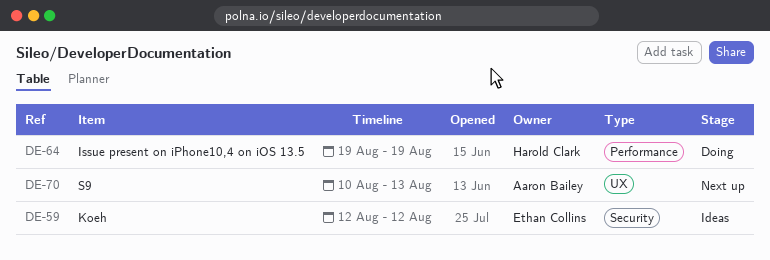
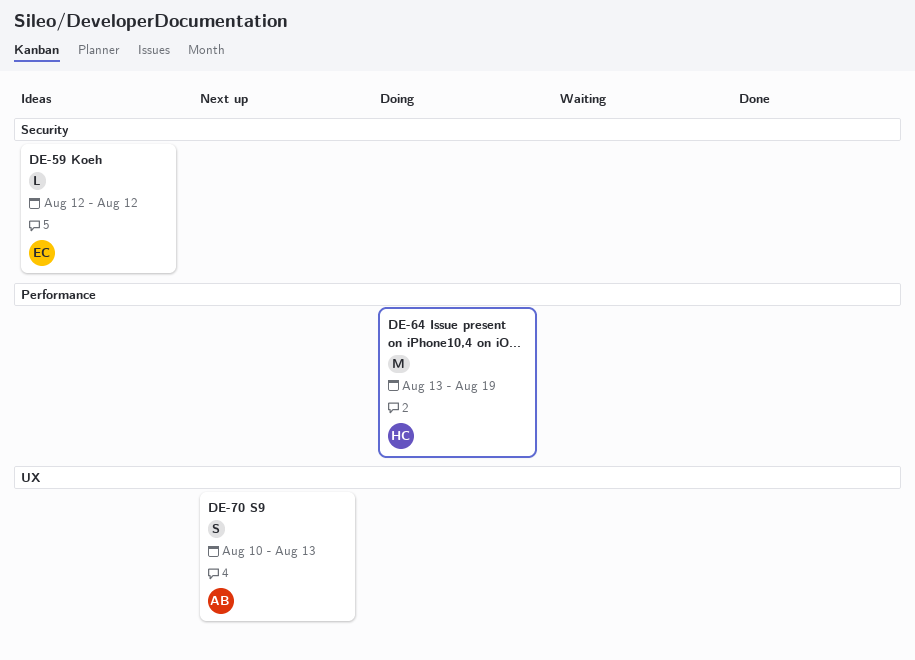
DE-64, start: Aug 19 -> Aug 13

